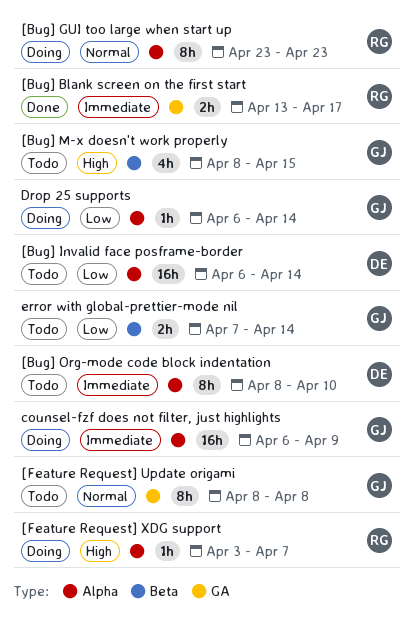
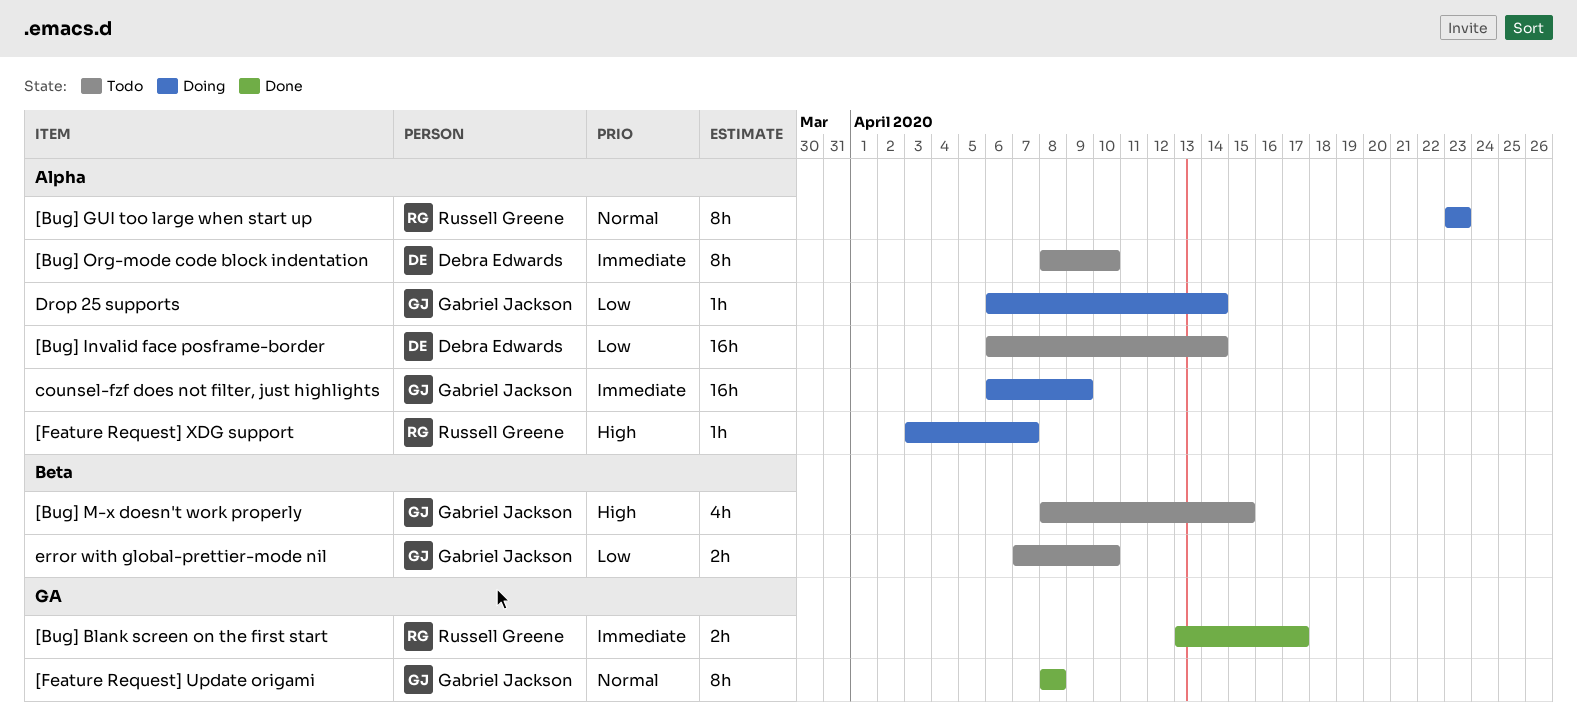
[Feature Request] Update origami, status: Todo -> Done
error with global-prettier-mode nil, due: Apr 14 -> Apr 10

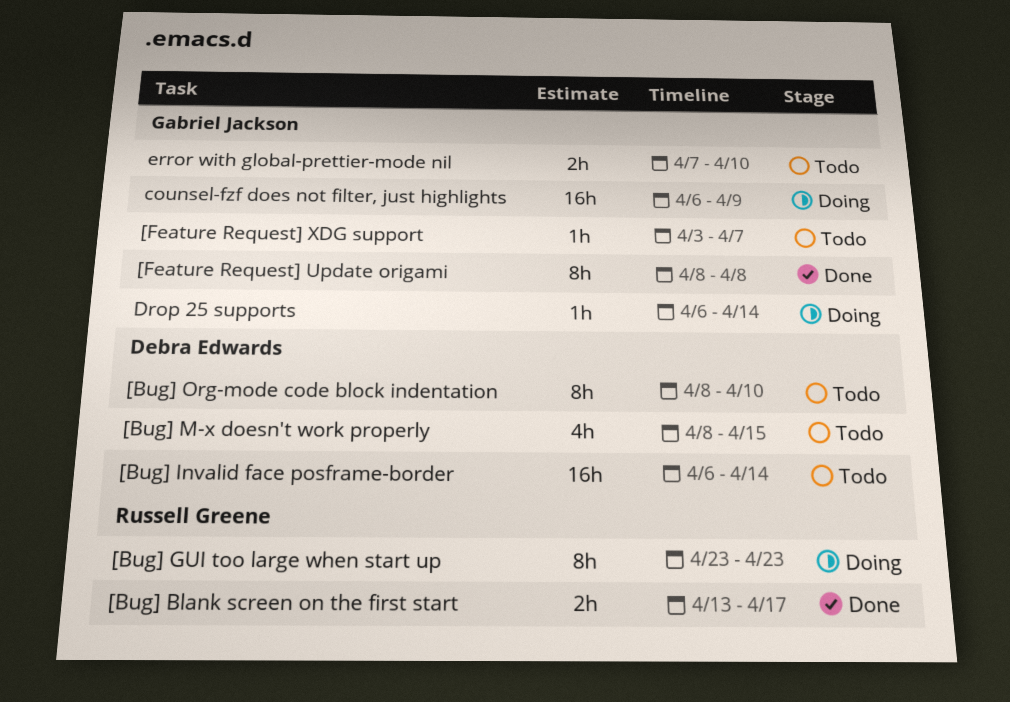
[Bug] M-x doesn't work properly, owner: Gabriel Jackson -> Debra Edwards
[Feature Request] XDG support, status: Doing -> Todo
[Feature Request] XDG support, owner: Russell Greene -> Gabriel Jackson

